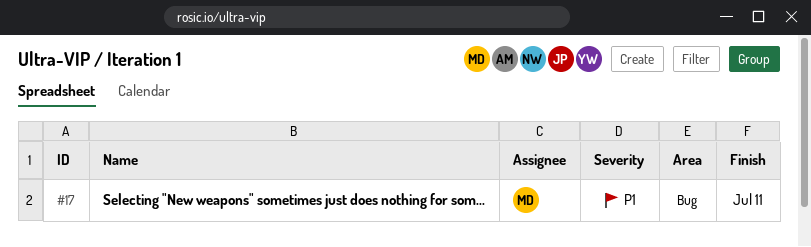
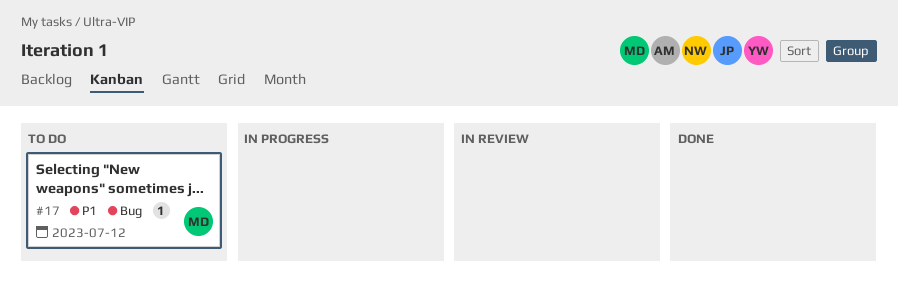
#17, due: Jul 11 -> Jul 12

